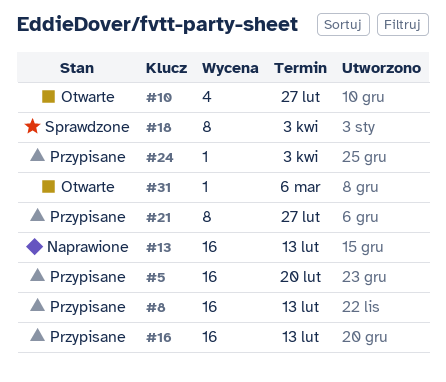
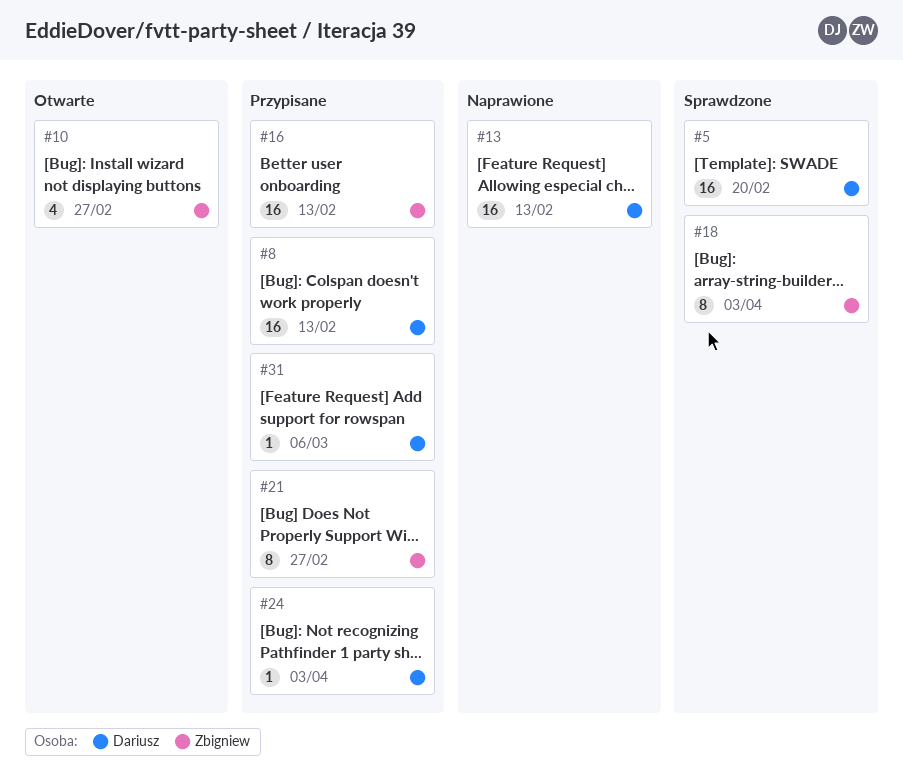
#5, status: Przypisane -> Sprawdzone
#31, status: Otwarte -> Przypisane

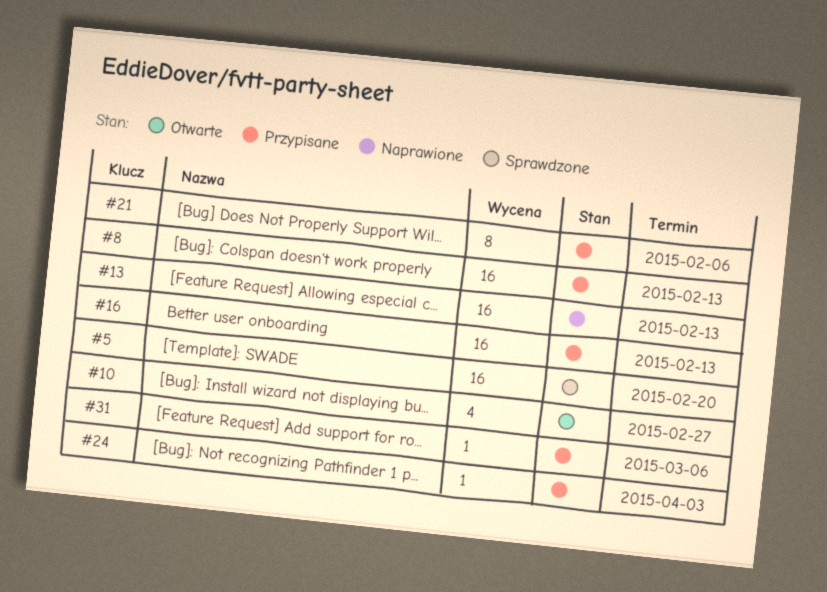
#18: present -> none
#21, due: Feb 27 -> Feb 6

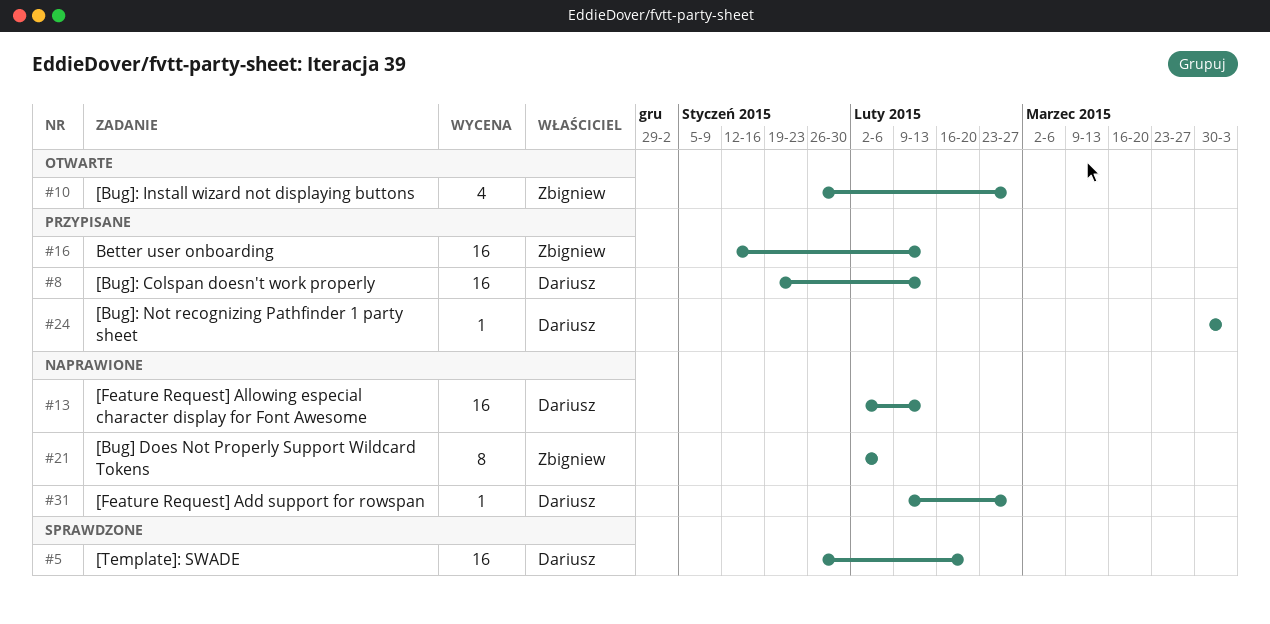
#21, status: Przypisane -> Naprawione
#31, status: Przypisane -> Naprawione
#31, due: Mar 6 -> Feb 27

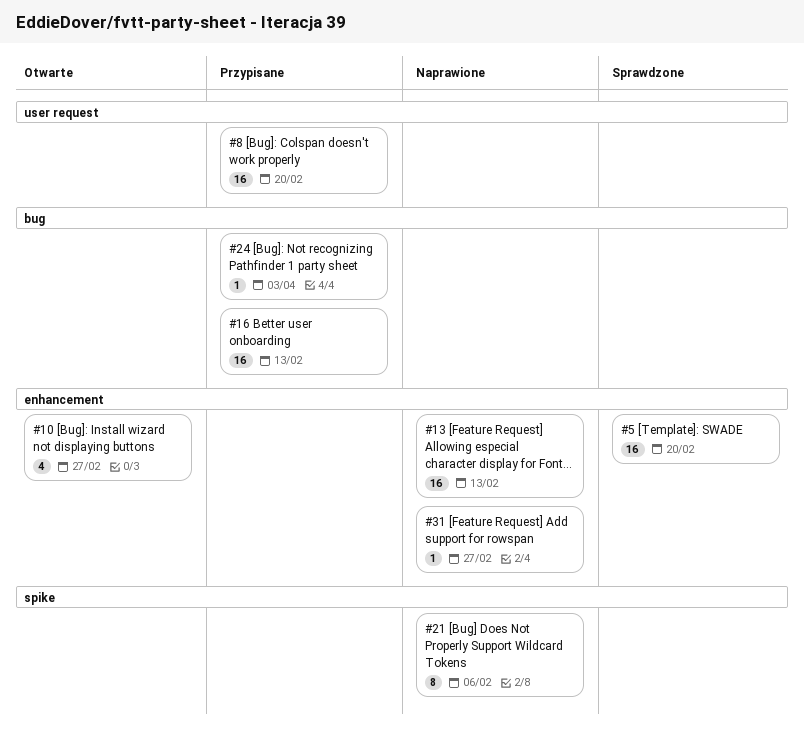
#8, due: Feb 13 -> Feb 20

